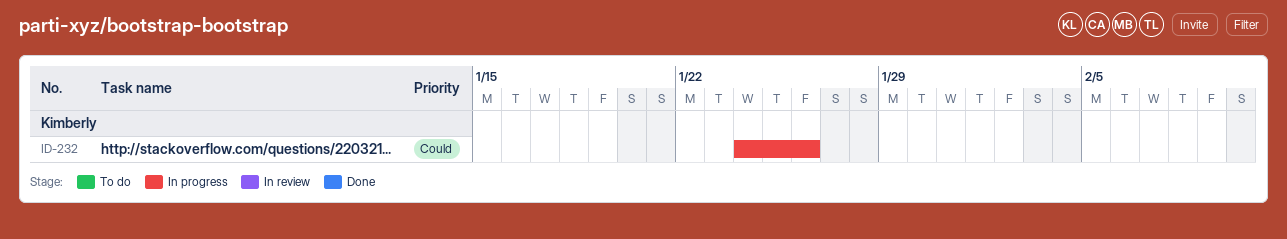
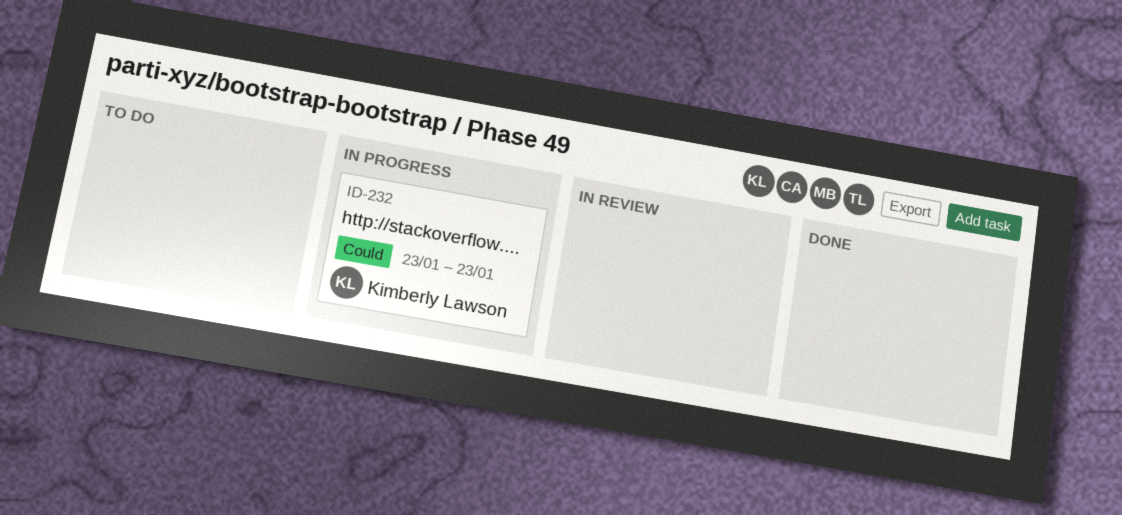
ID-232, start: Jan 24 -> Jan 23
ID-232, due: Jan 26 -> Jan 23

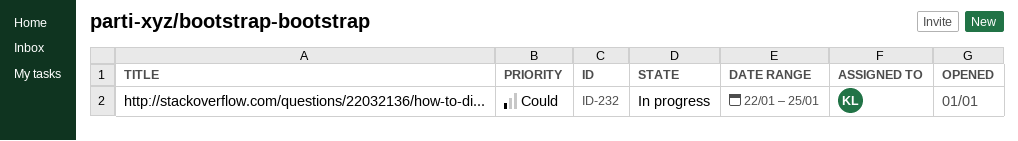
ID-232, start: Jan 23 -> Jan 22
ID-232, due: Jan 23 -> Jan 25

